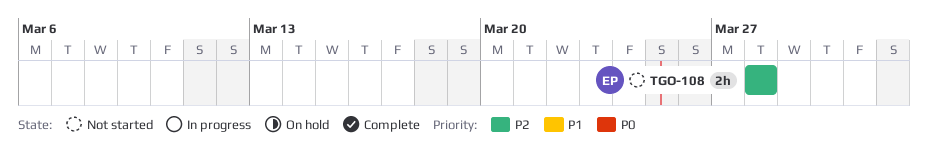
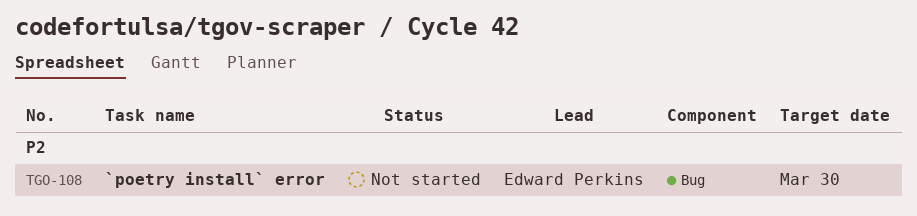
TGO-108, due: Mar 28 -> Mar 30

